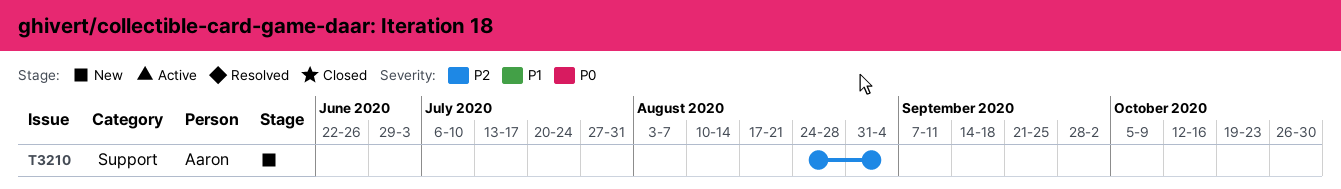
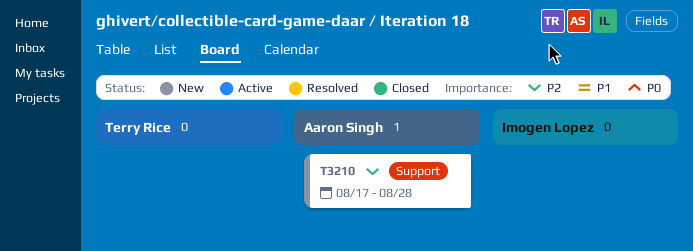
T3210, start: Aug 24 -> Aug 17
T3210, due: Sep 4 -> Aug 28

